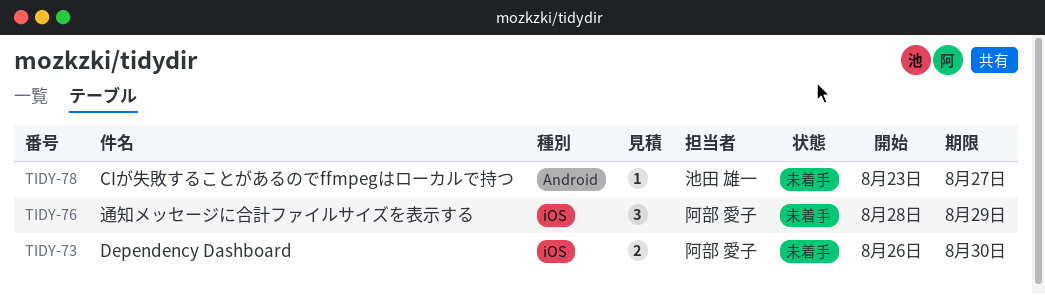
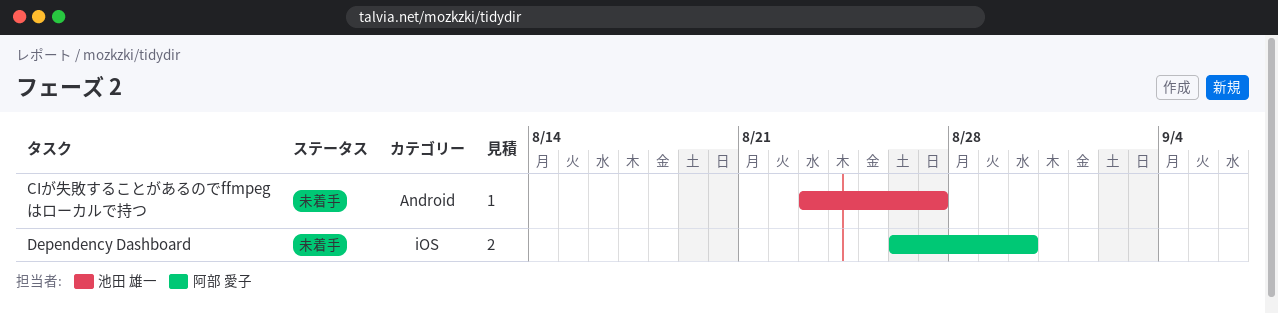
通知メッセージに合計ファイルサイズを表示する: present -> none

